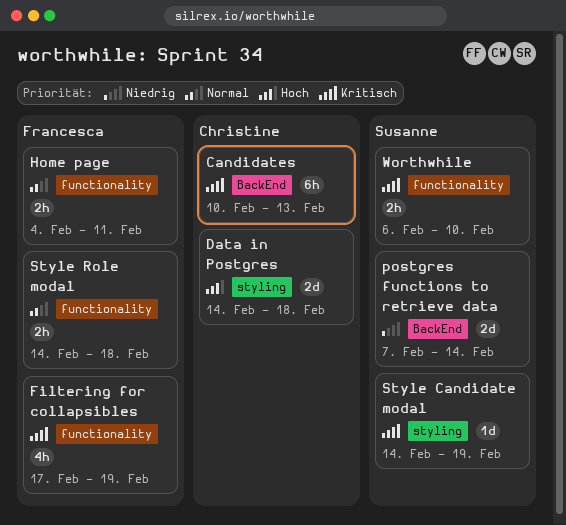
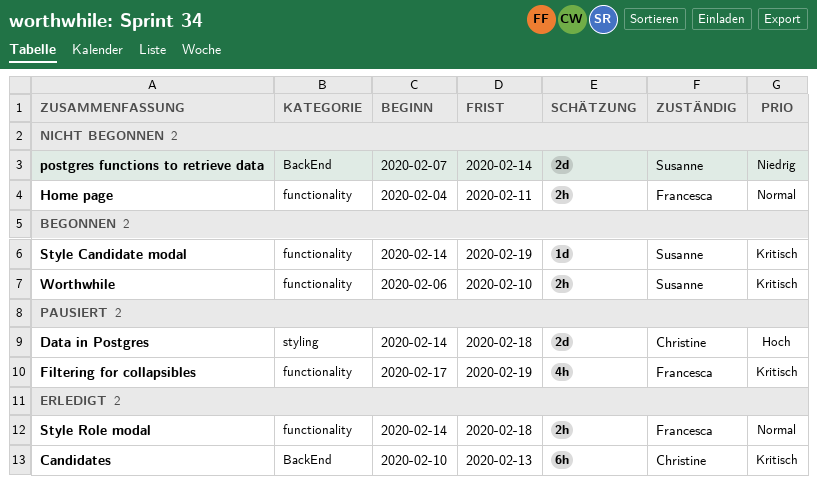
Style Candidate modal, label: styling -> functionality

